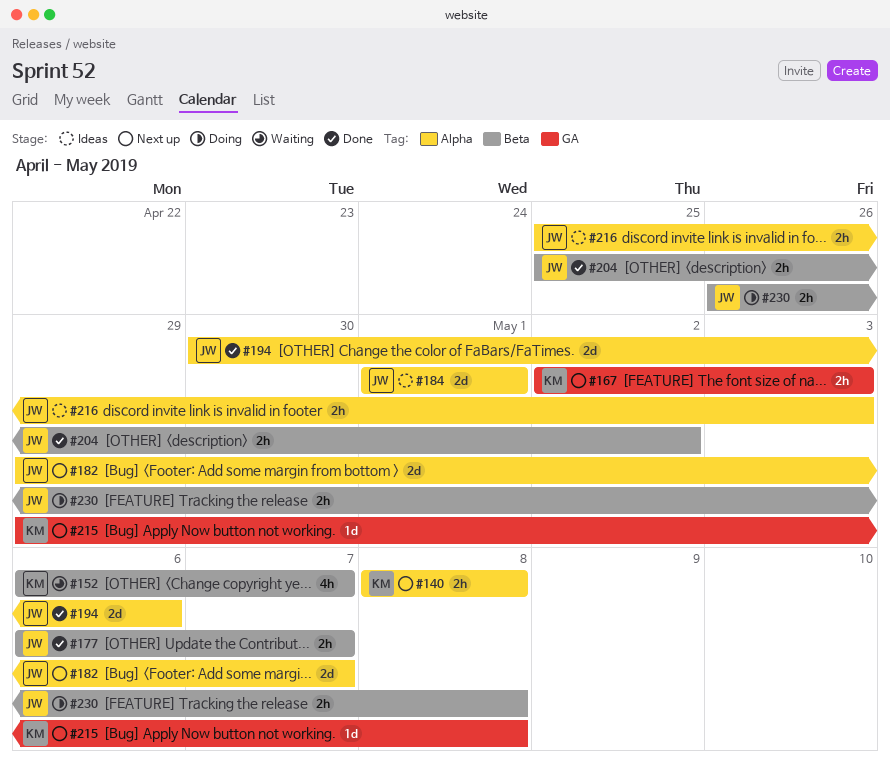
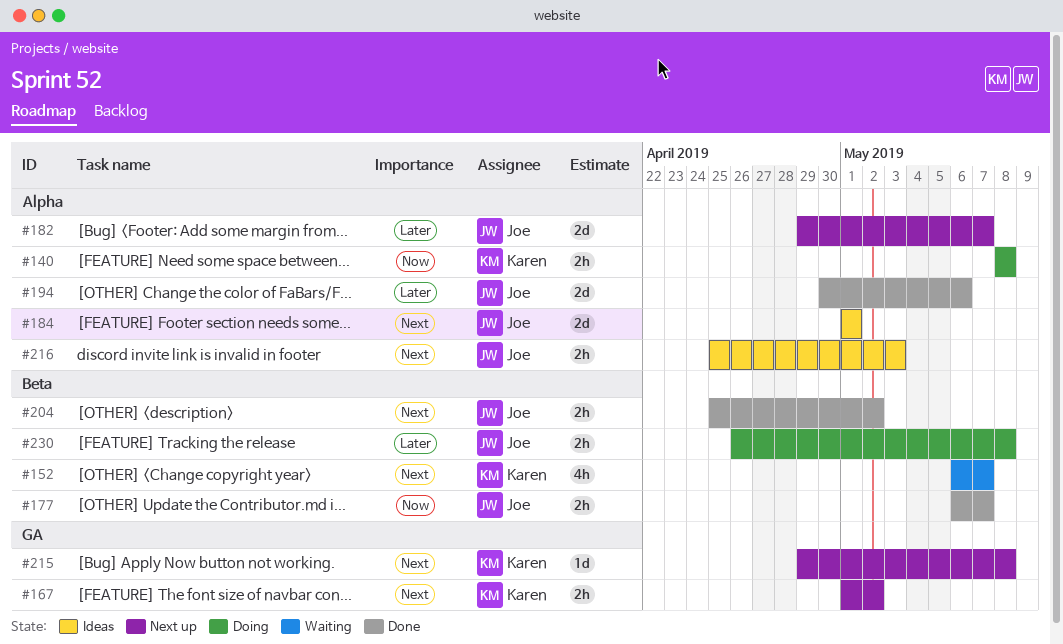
#140, status: Next up -> Doing
#167, start: May 2 -> May 1
#167, due: May 3 -> May 2

